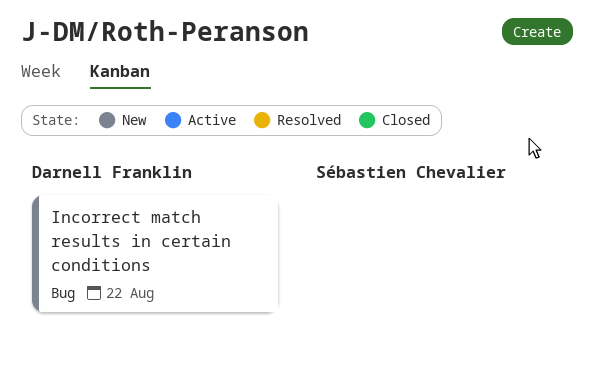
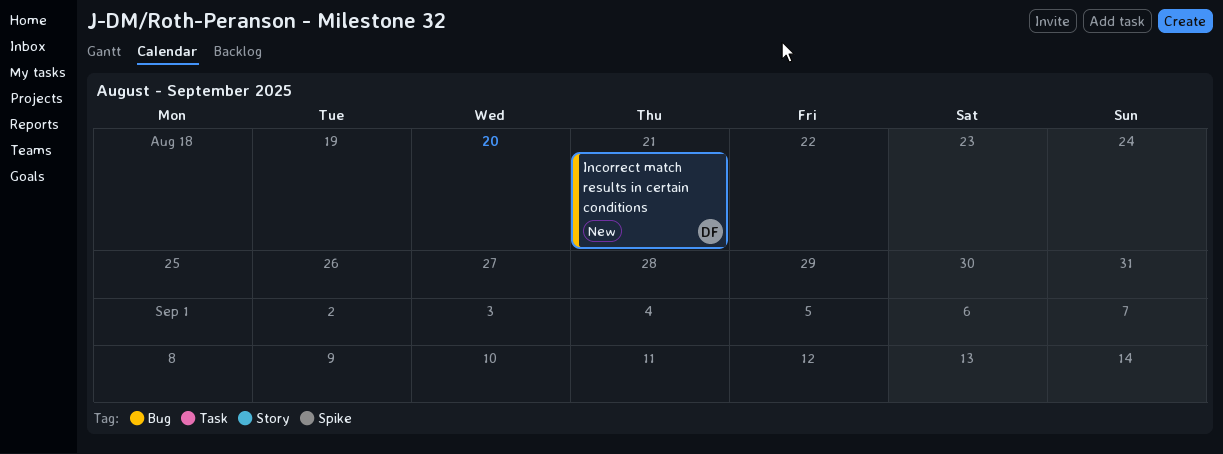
Incorrect match results in certain conditions, due: Aug 22 -> Aug 21

